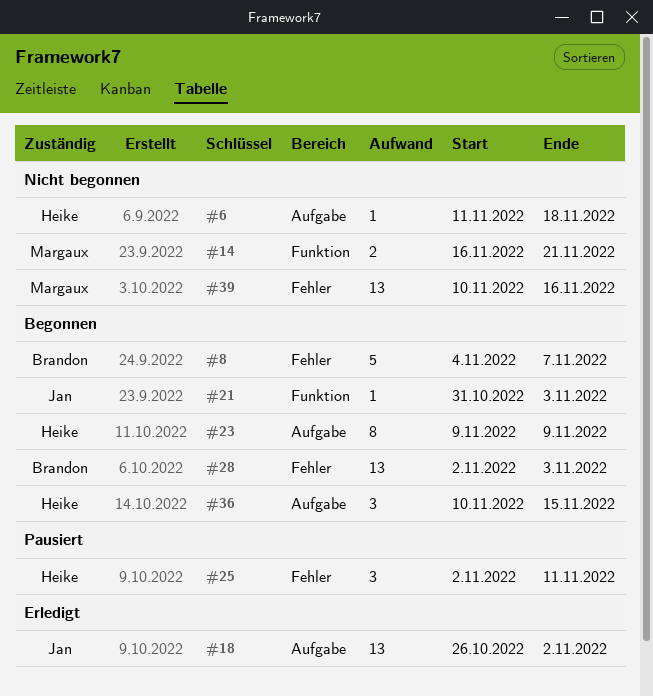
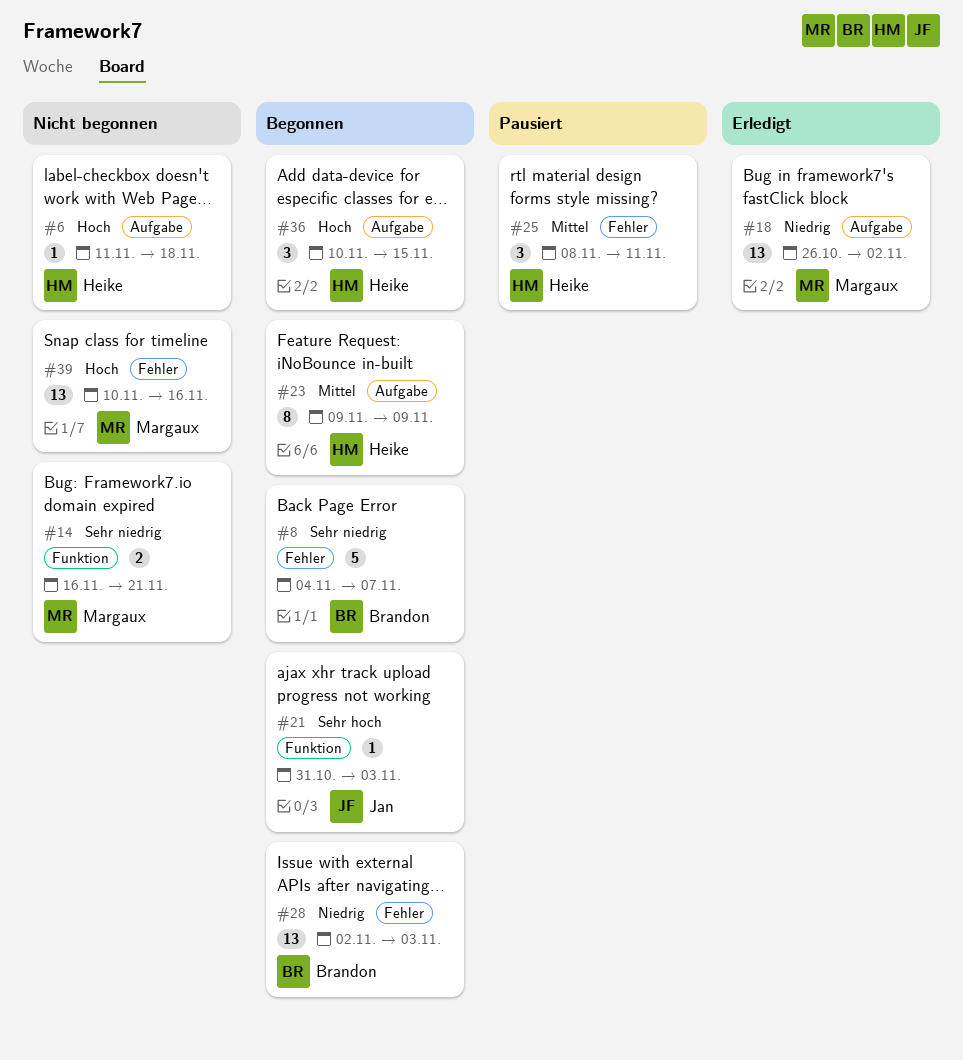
#18, owner: Jan -> Margaux
#25, start: Nov 2 -> Nov 8

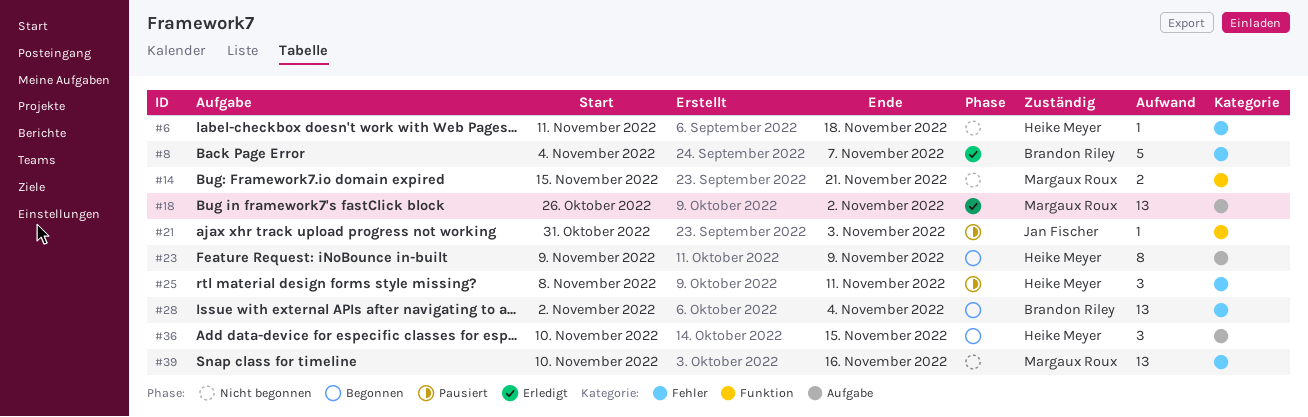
#6, label: Aufgabe -> Fehler
#8, status: Begonnen -> Erledigt
#14, start: Nov 16 -> Nov 15
#21, status: Begonnen -> Pausiert
#28, due: Nov 3 -> Nov 4

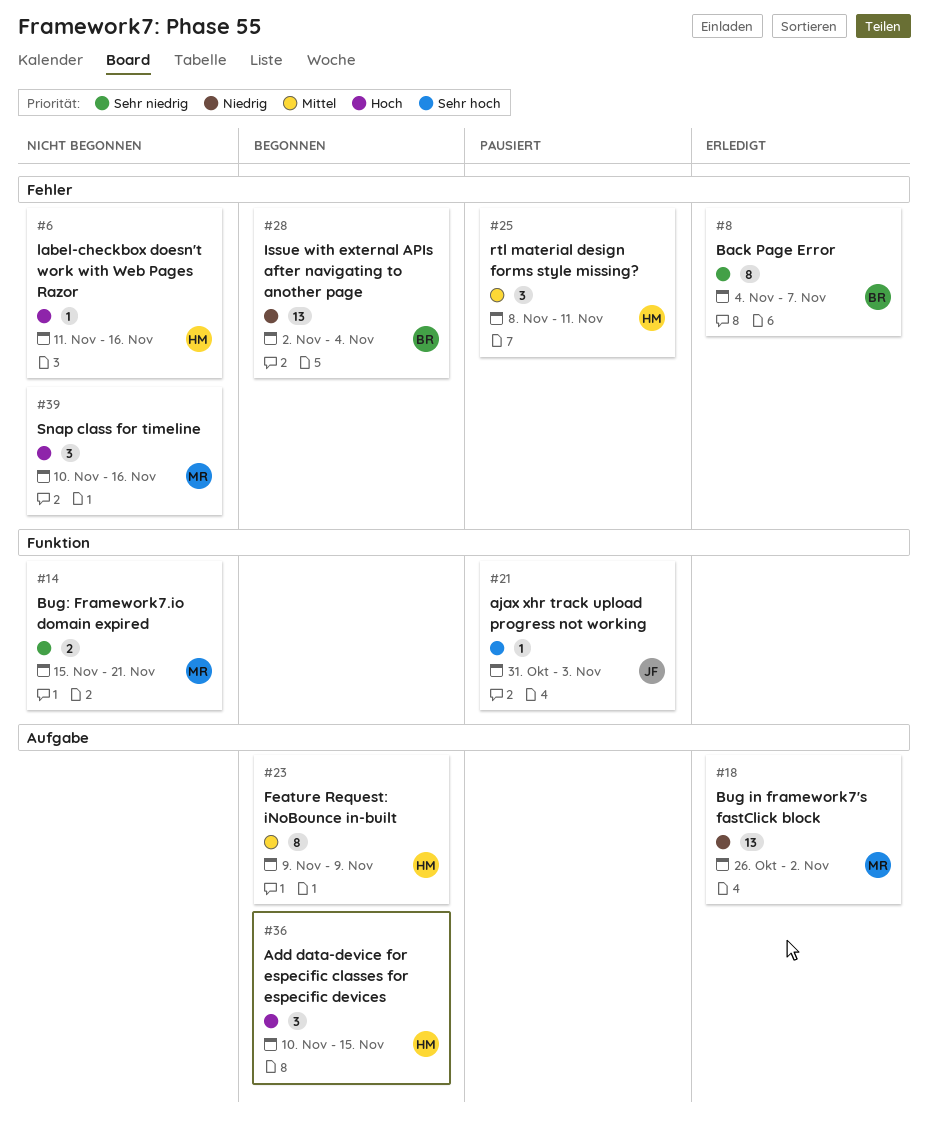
#6, due: Nov 18 -> Nov 16
#8, estimate: 5 -> 8
#39, estimate: 13 -> 3

